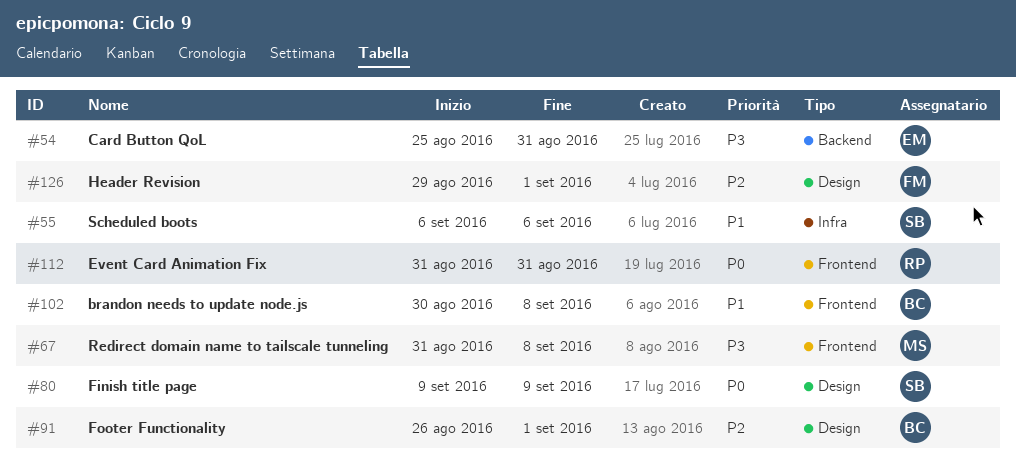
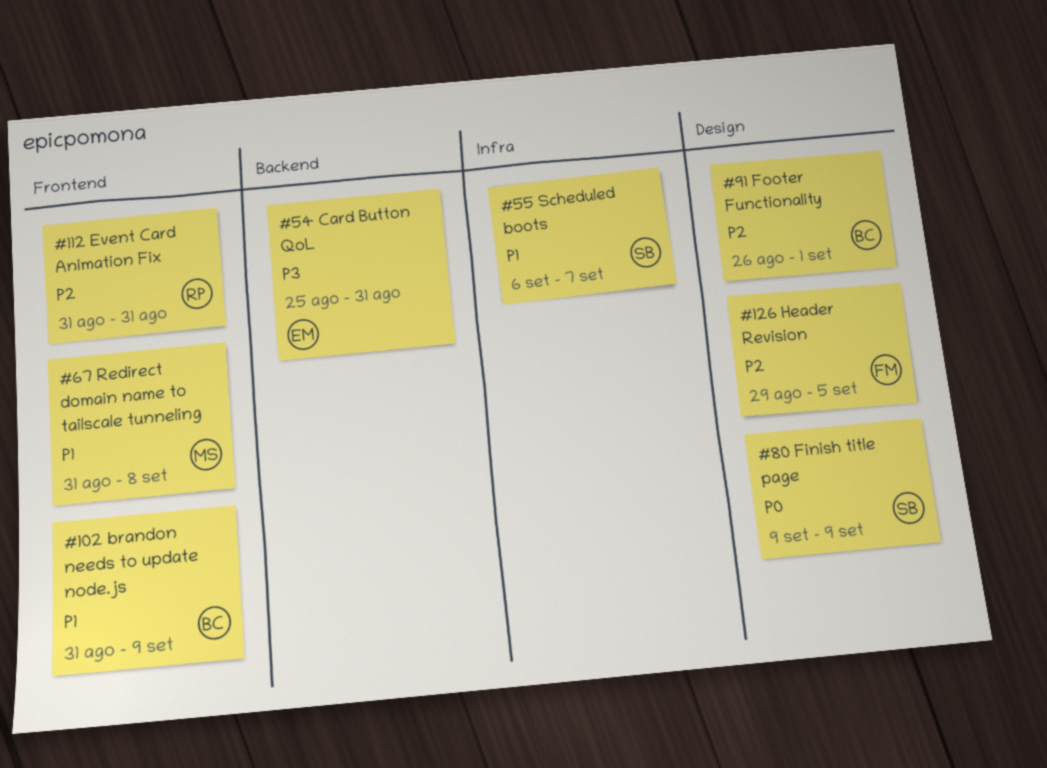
#55, due: Sep 6 -> Sep 7
#67, priority: P3 -> P1
#102, start: Aug 30 -> Aug 31
#102, due: Sep 8 -> Sep 9
#112, priority: P0 -> P2
#126, due: Sep 1 -> Sep 5

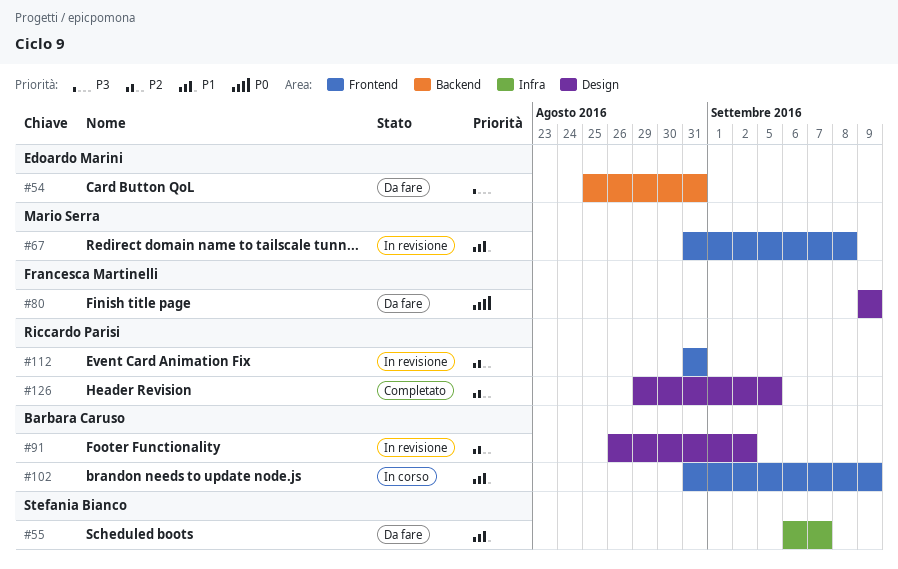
#80, owner: Stefania Bianco -> Francesca Martinelli
#91, due: Sep 1 -> Sep 2
#126, owner: Francesca Martinelli -> Riccardo Parisi

